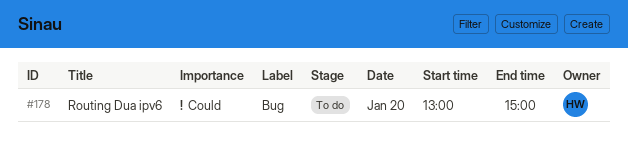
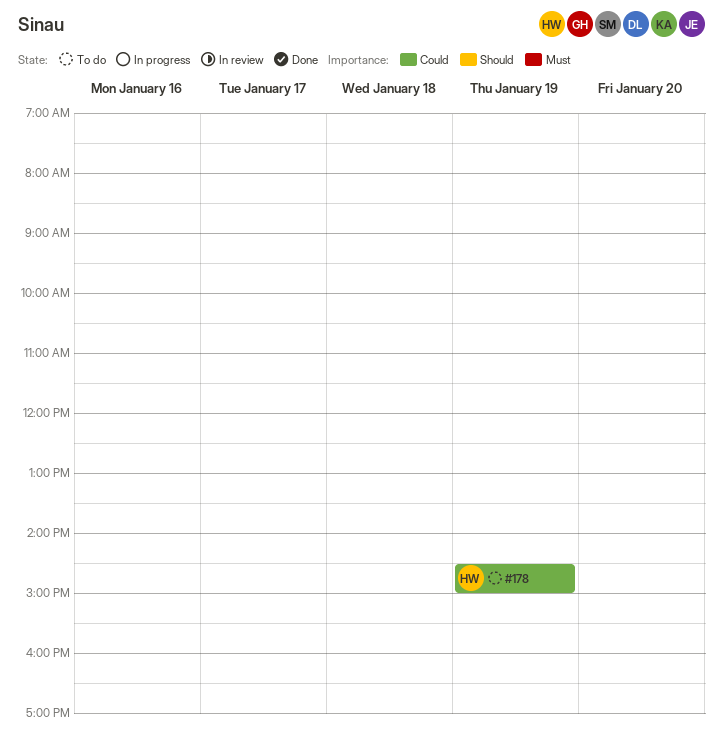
#178, day: Jan 20 -> Jan 19
#178, begins: 13:00 -> 14:30

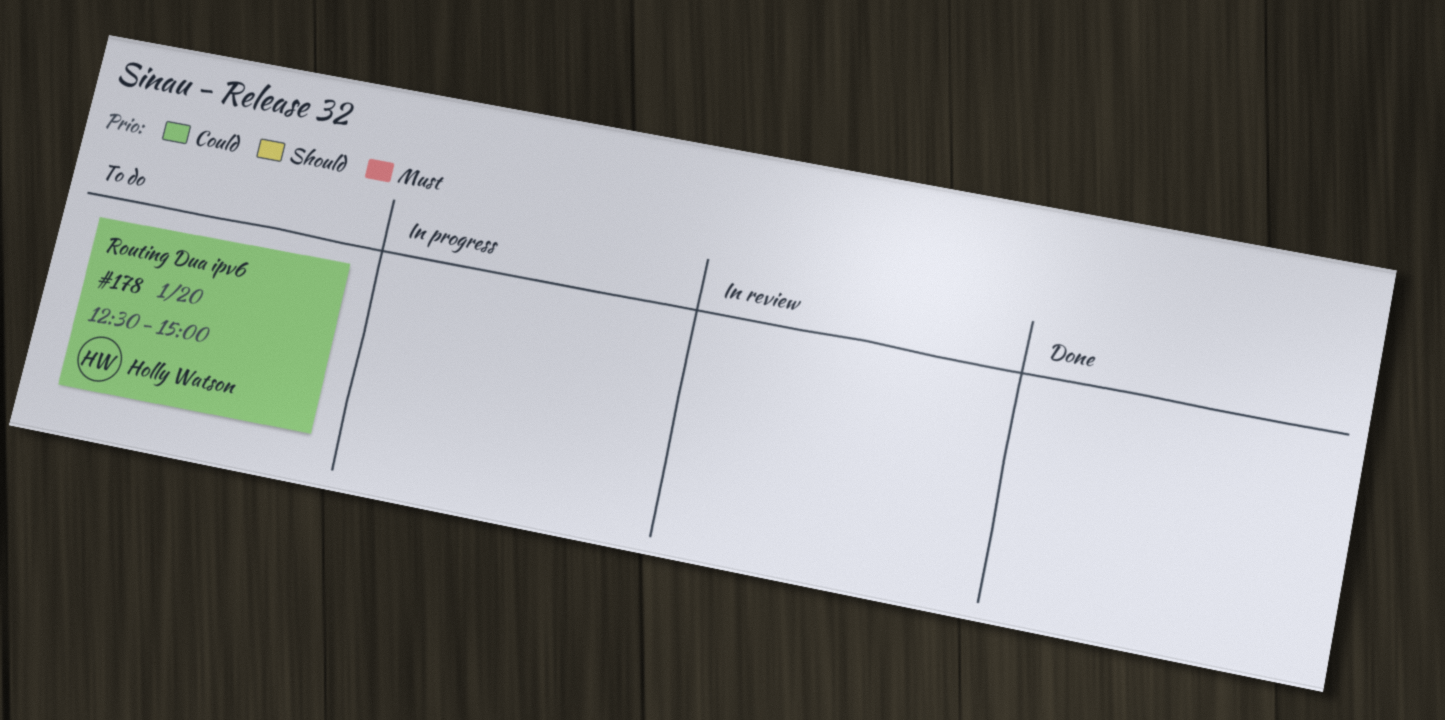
#178, day: Jan 19 -> Jan 20
#178, begins: 14:30 -> 12:30

